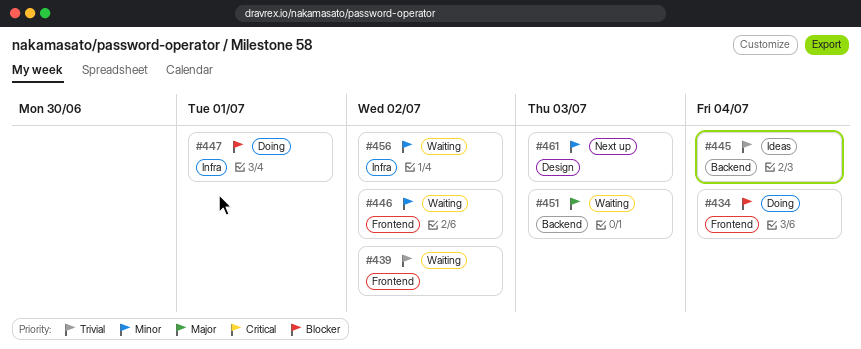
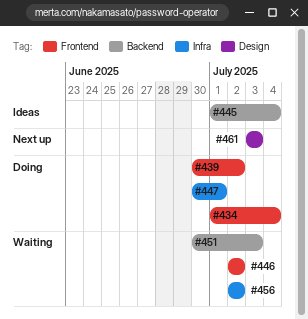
#439, status: Waiting -> Doing

